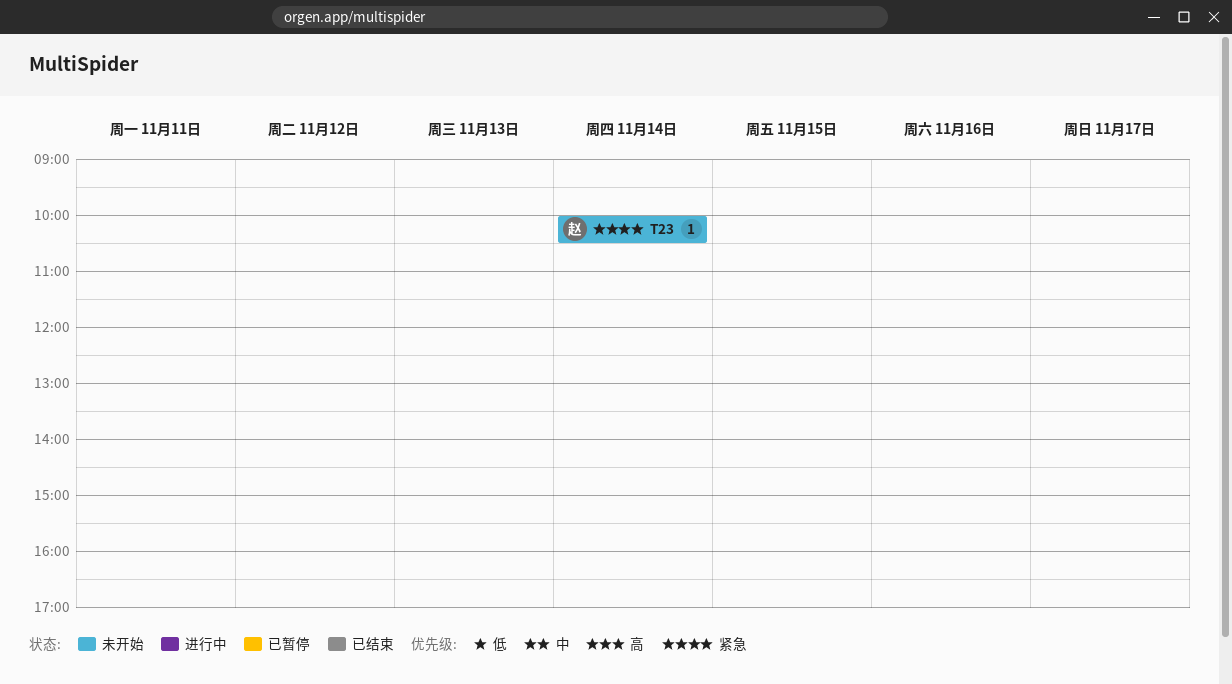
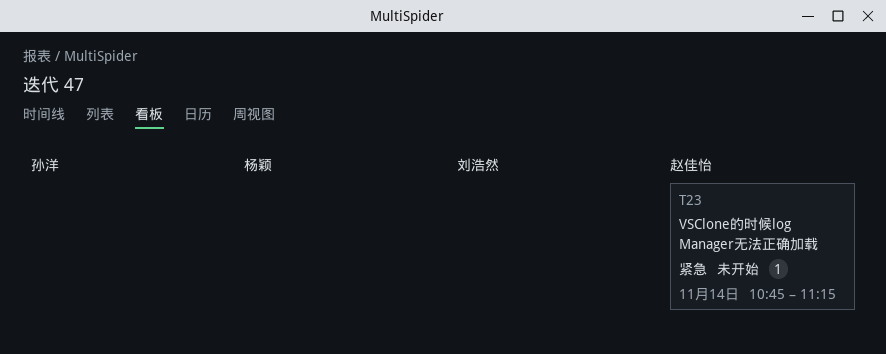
T23, begins: 10:00 -> 10:45
T23, ends: 10:30 -> 11:15

